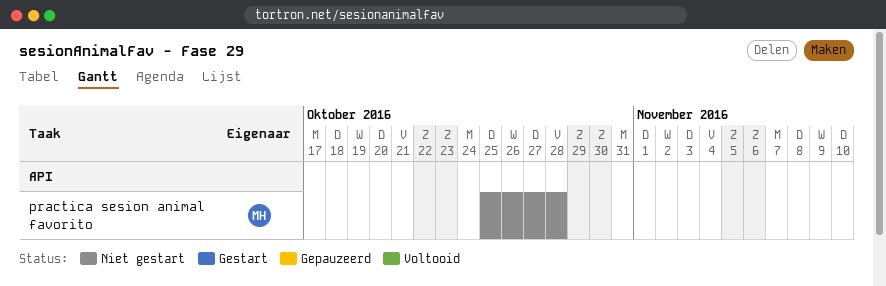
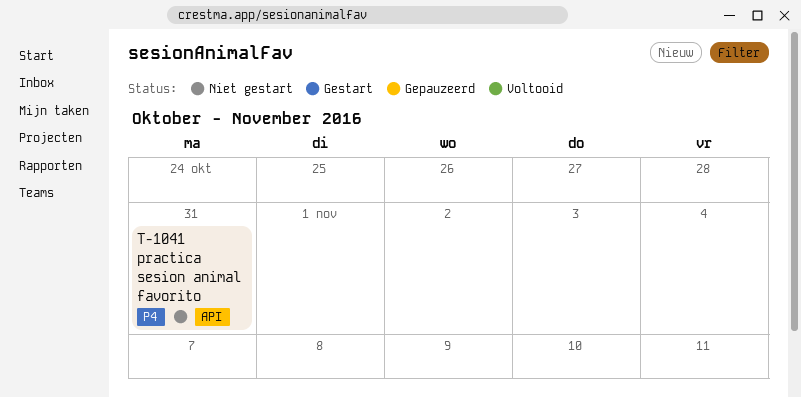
practica sesion animal favorito, due: Oct 28 -> Oct 31

